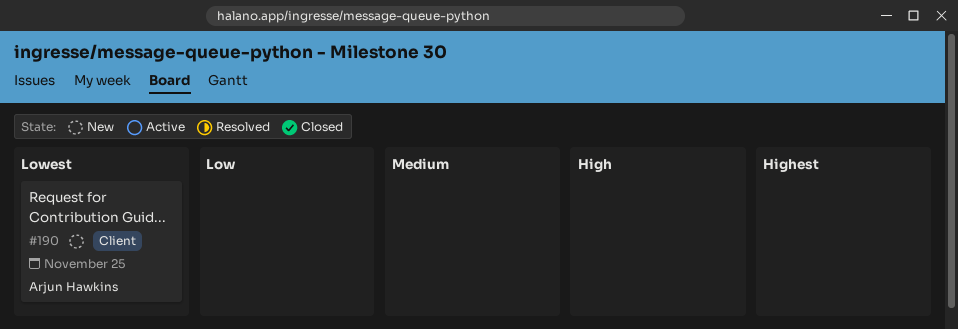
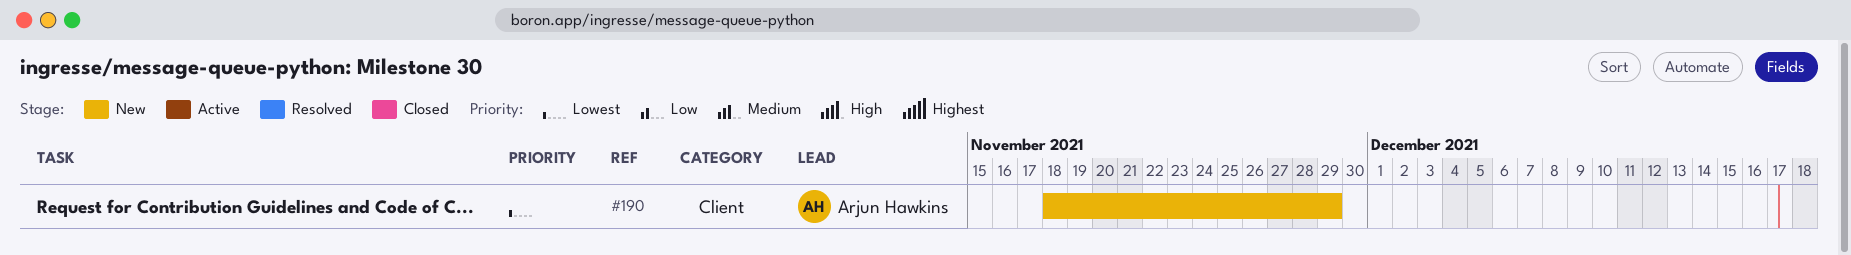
#190, due: Nov 25 -> Nov 29

